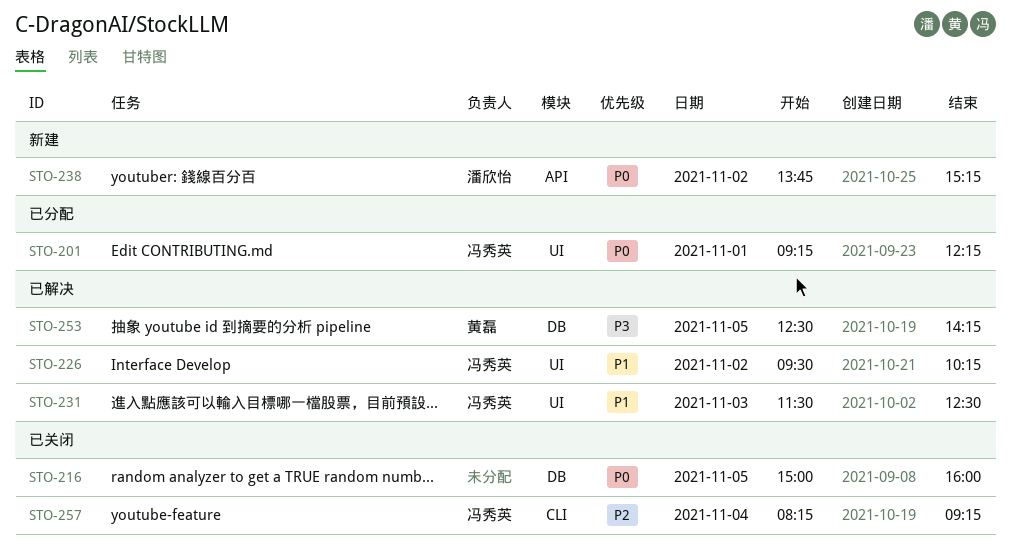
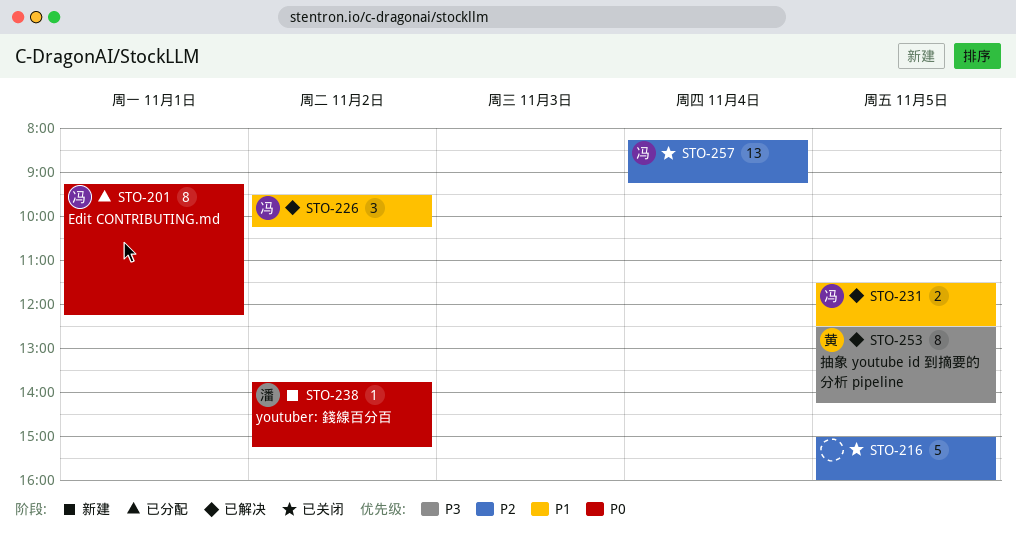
STO-216, priority: P0 -> P2
STO-231, day: Nov 3 -> Nov 5

